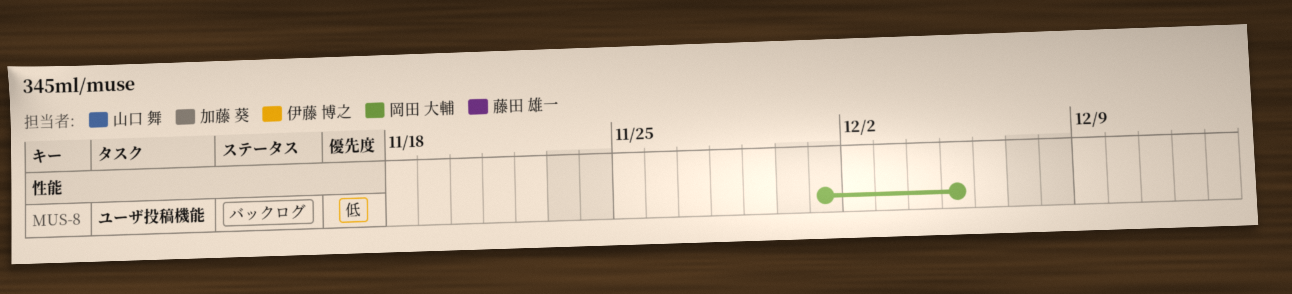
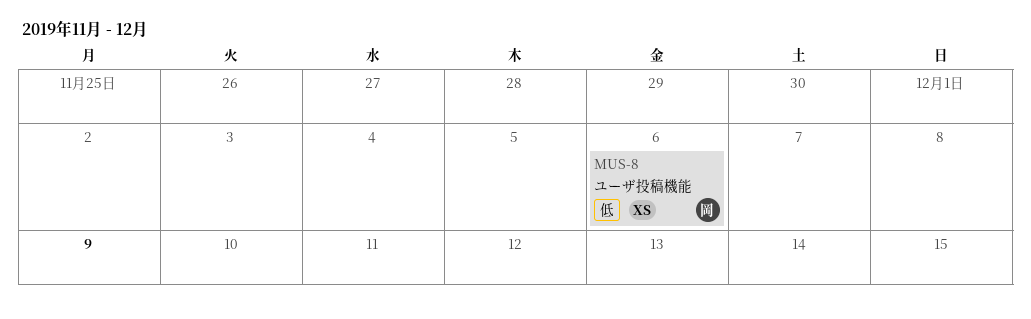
MUS-8, due: Dec 5 -> Dec 6

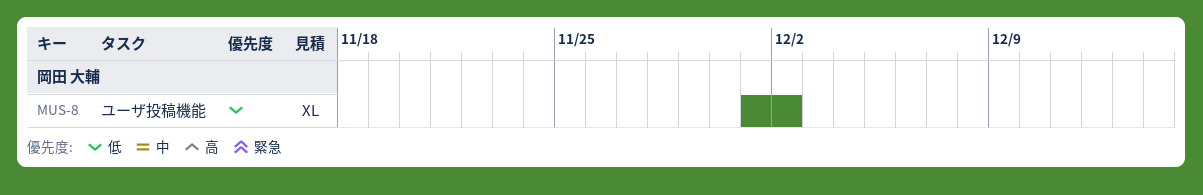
MUS-8, estimate: XS -> XL
MUS-8, due: Dec 6 -> Dec 2

